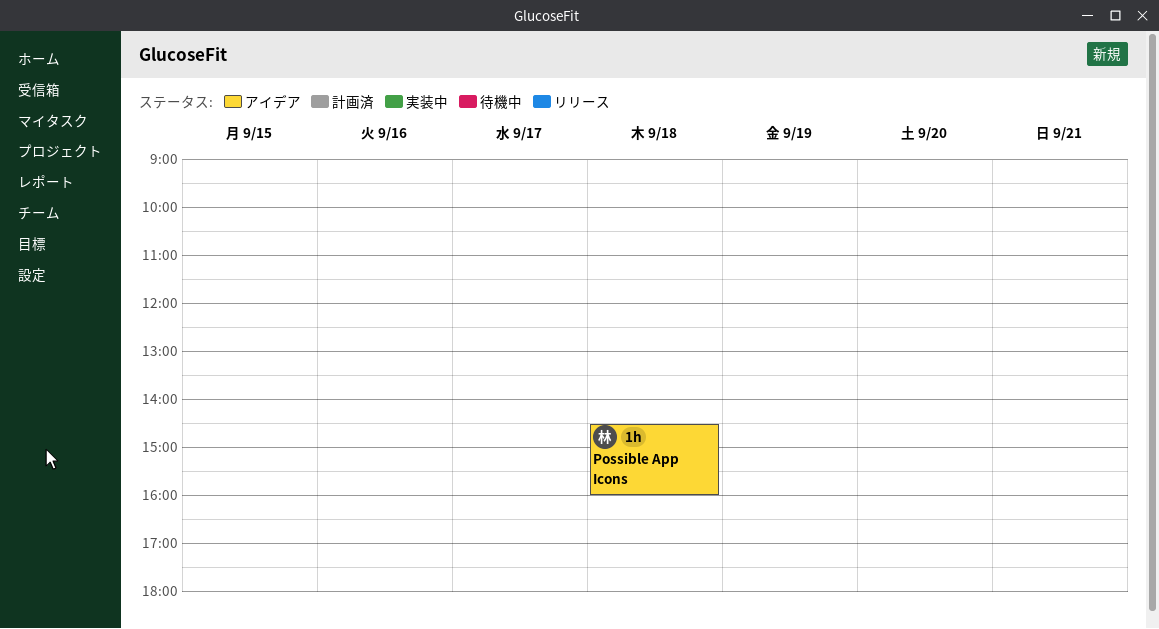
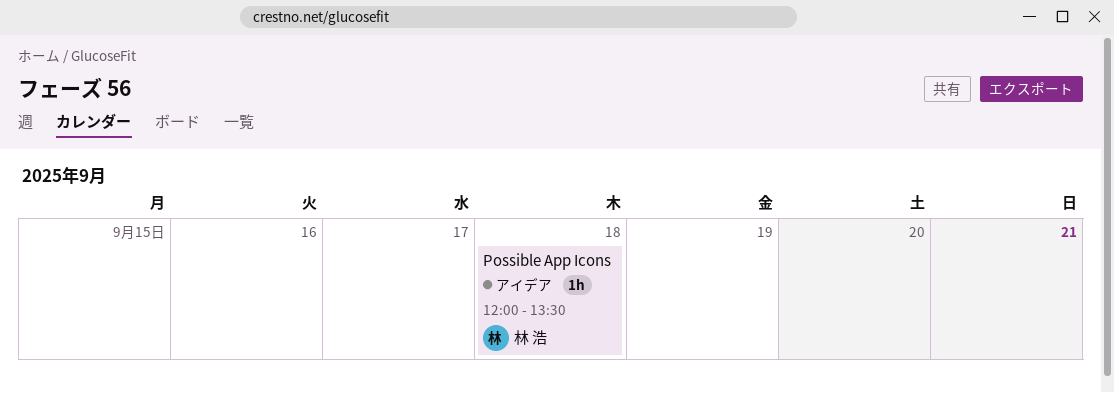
Possible App Icons, begins: 14:30 -> 12:00
Possible App Icons, ends: 16:00 -> 13:30

